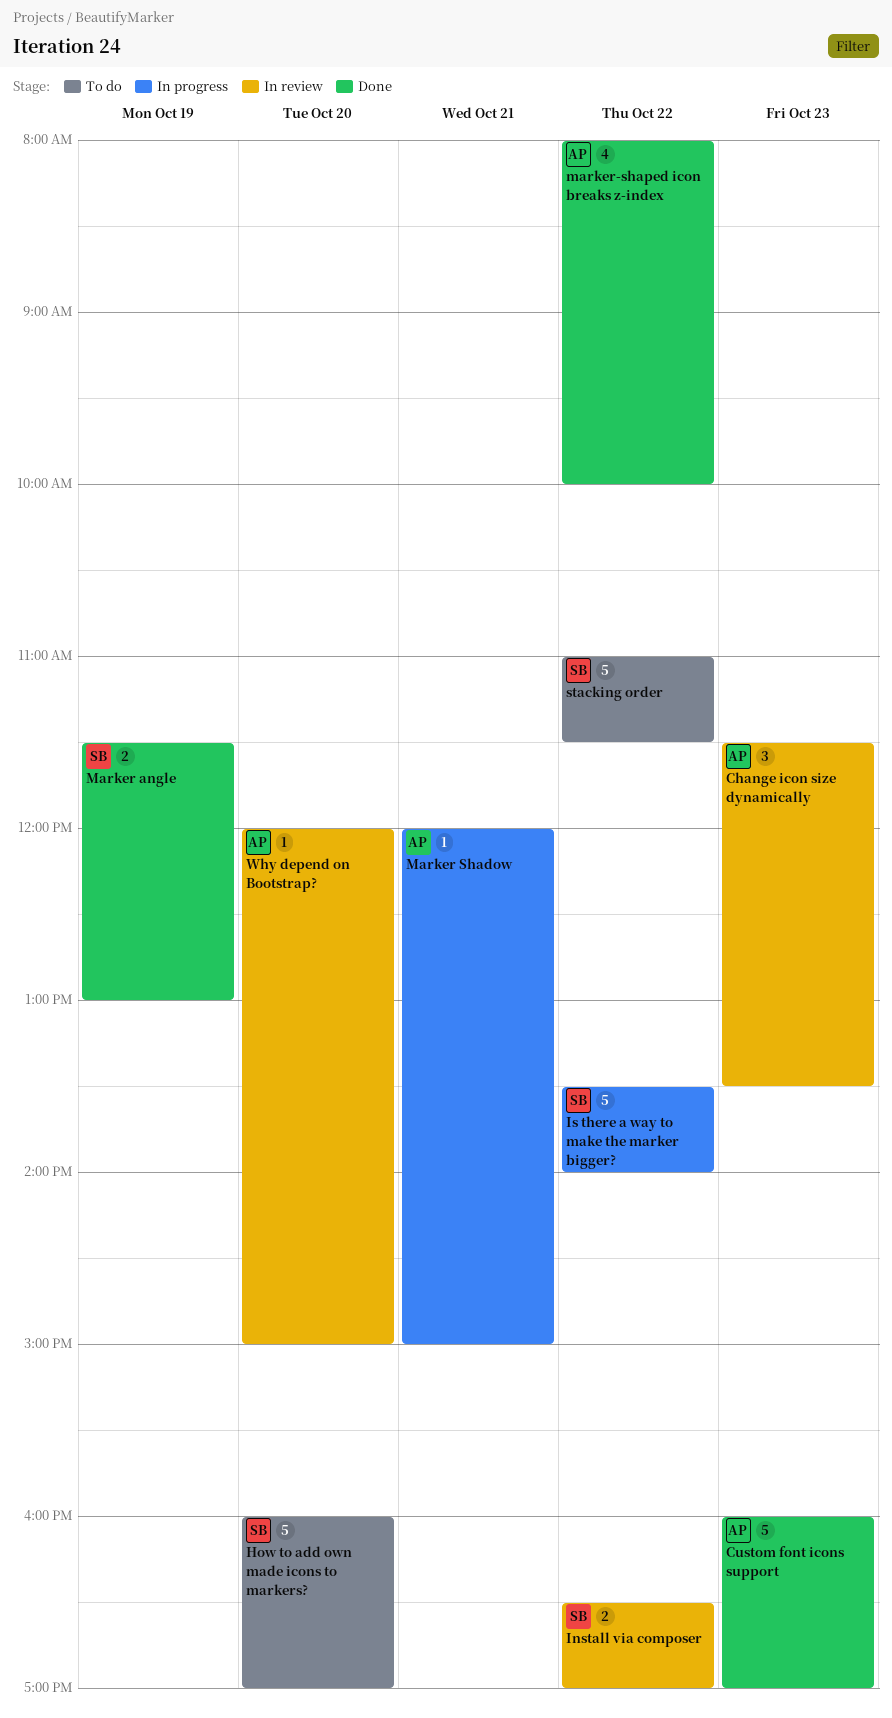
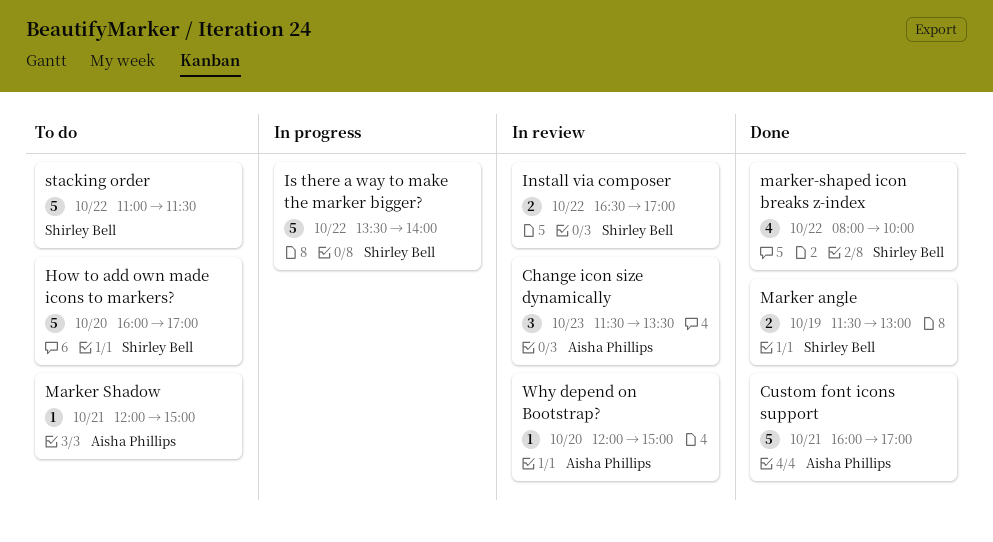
Custom font icons support, day: Oct 23 -> Oct 21
Marker Shadow, status: In progress -> To do
marker-shaped icon breaks z-index, owner: Aisha Phillips -> Shirley Bell

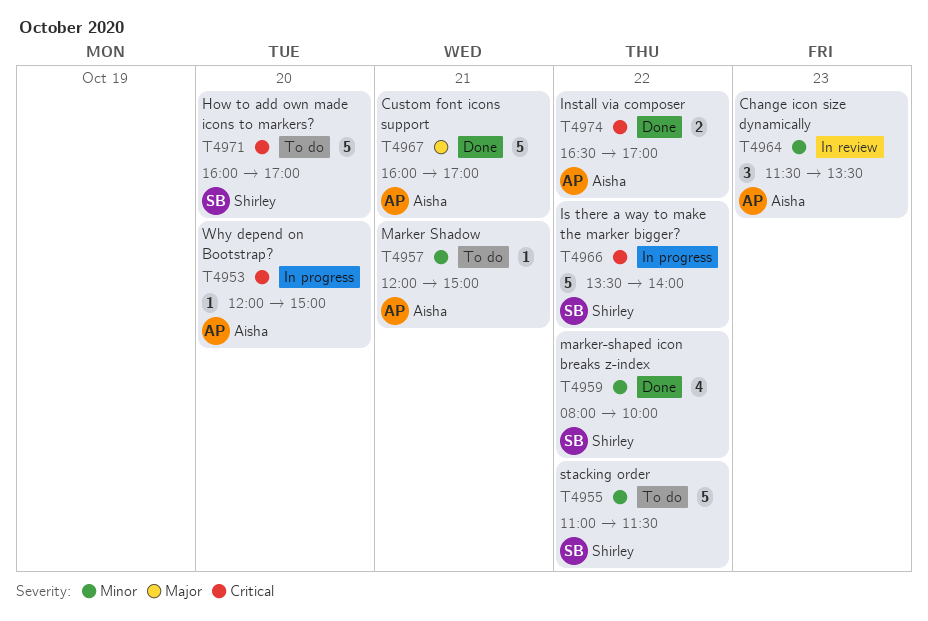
Install via composer, status: In review -> Done
Install via composer, owner: Shirley Bell -> Aisha Phillips
Marker angle: present -> none
Why depend on Bootstrap?, status: In review -> In progress

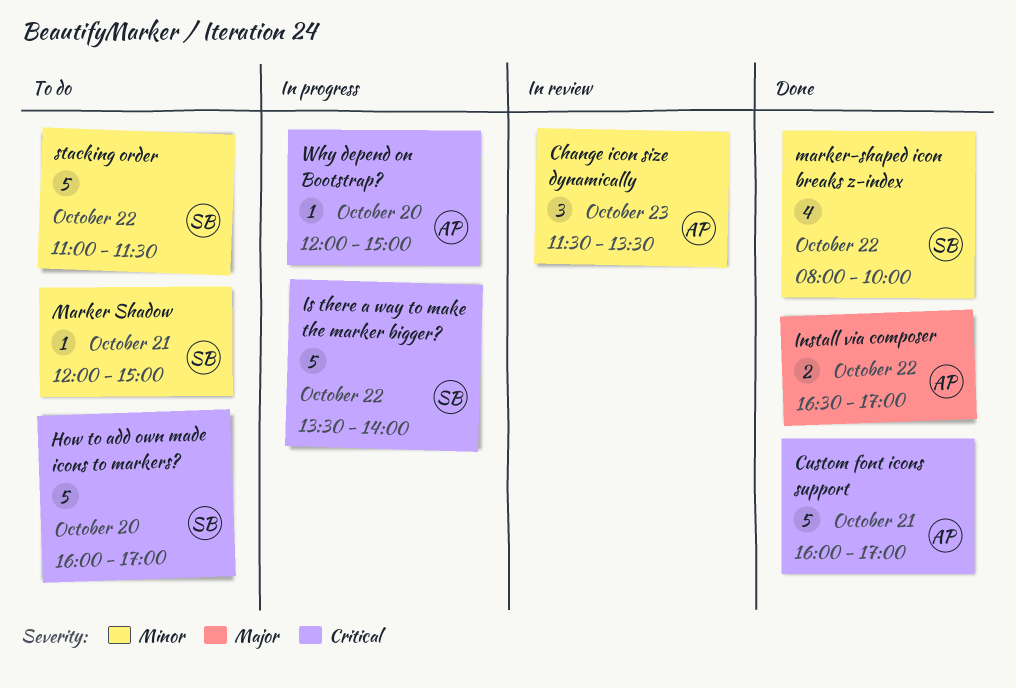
Custom font icons support, priority: Major -> Critical
Install via composer, priority: Critical -> Major
Marker Shadow, owner: Aisha -> Shirley

